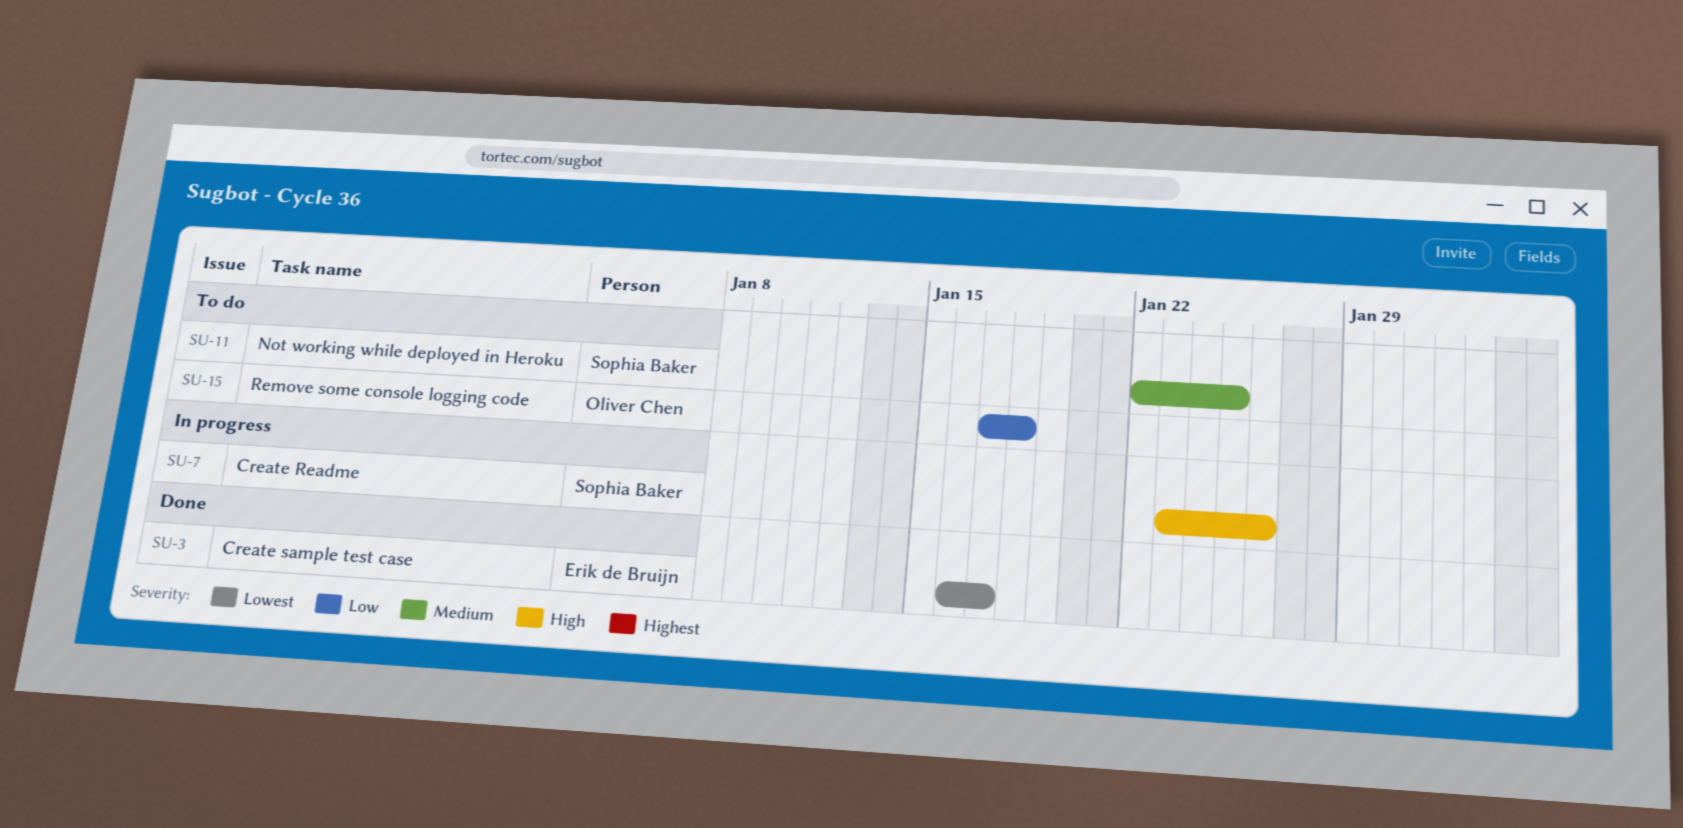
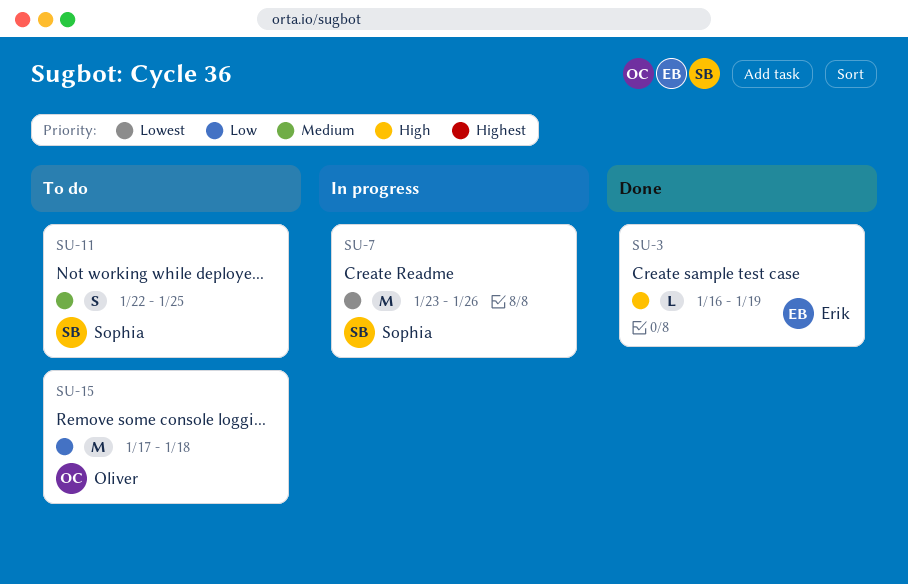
SU-3, priority: Lowest -> High
SU-3, due: Jan 17 -> Jan 19
SU-7, priority: High -> Lowest

